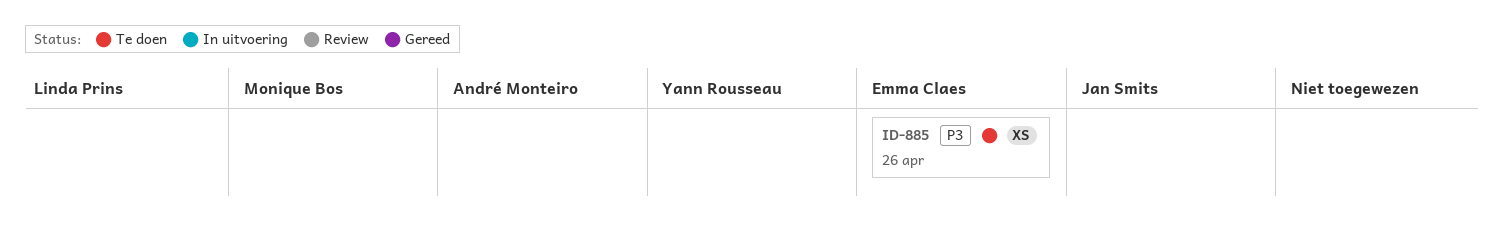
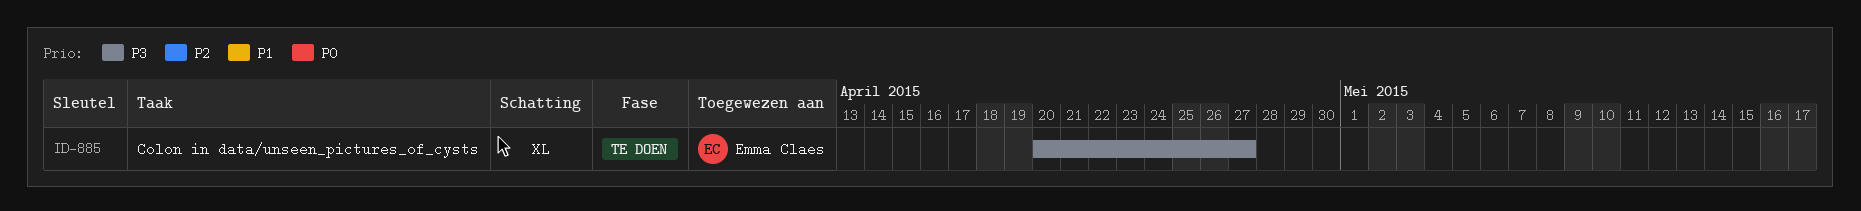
ID-885, estimate: XS -> XL
ID-885, due: Apr 26 -> Apr 27

